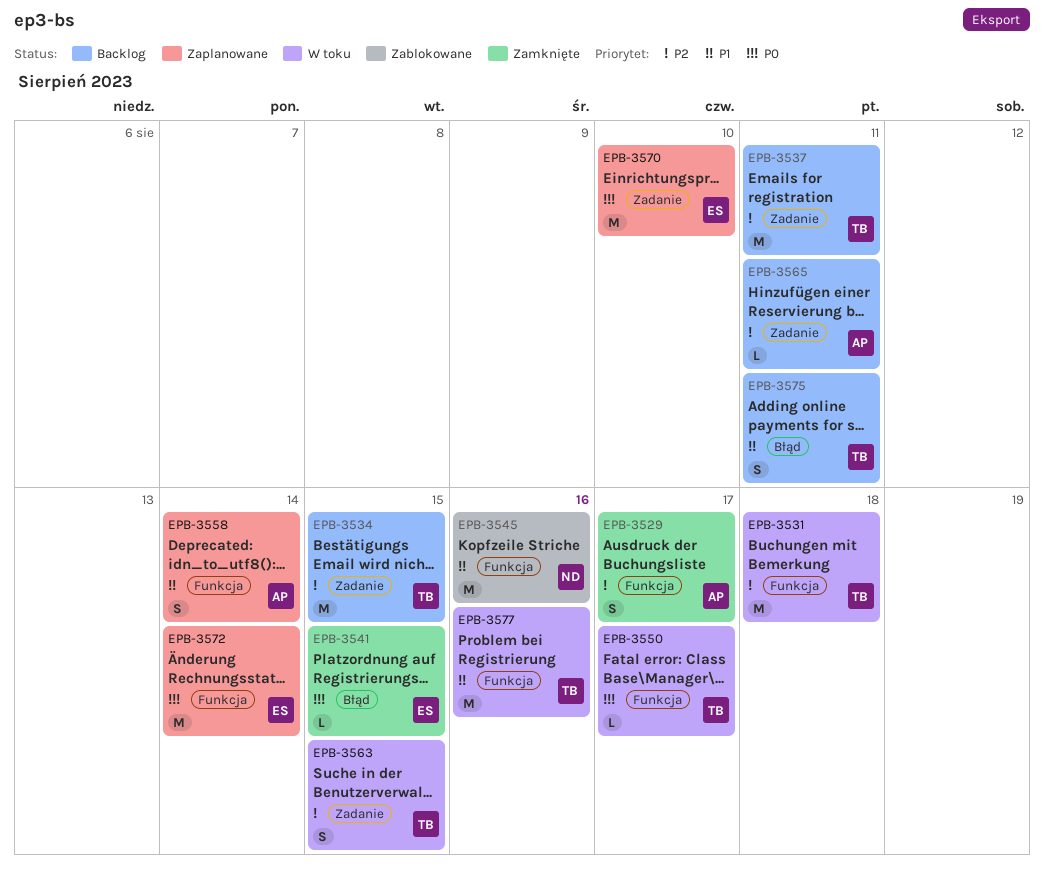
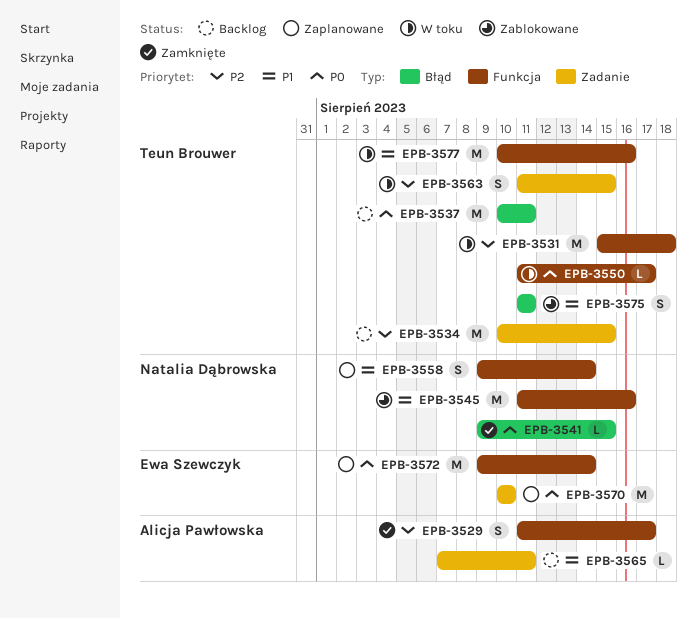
EPB-3537, priority: P2 -> P0
EPB-3537, label: Zadanie -> Błąd
EPB-3541, owner: Ewa Szewczyk -> Natalia Dąbrowska
EPB-3558, owner: Alicja Pawłowska -> Natalia Dąbrowska
EPB-3565, priority: P2 -> P1
EPB-3575, status: Backlog -> Zablokowane

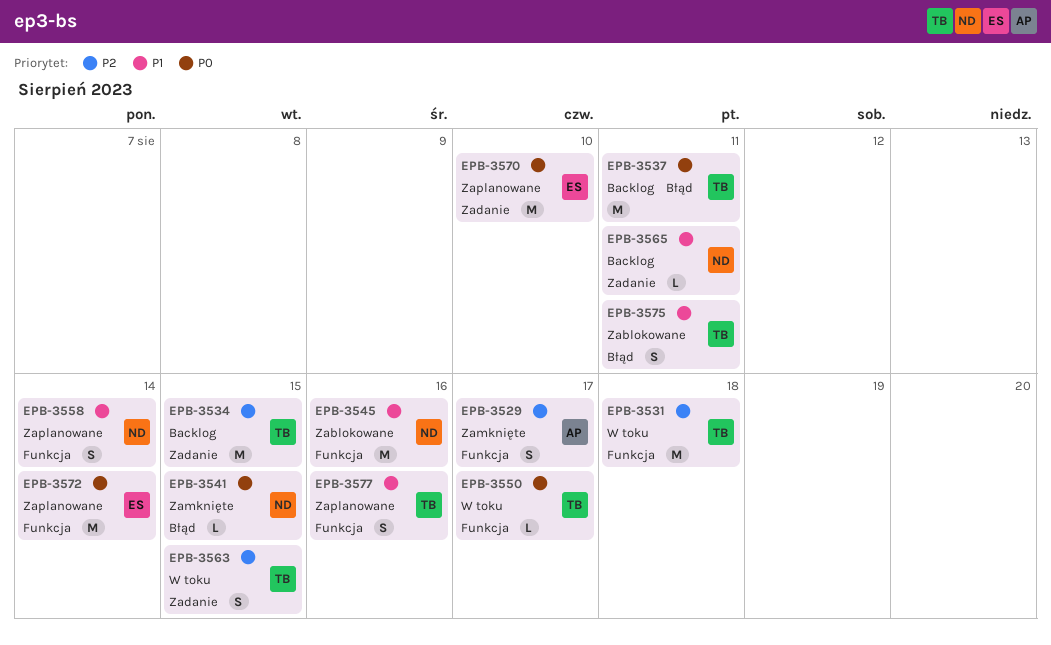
EPB-3565, owner: Alicja Pawłowska -> Natalia Dąbrowska
EPB-3577, status: W toku -> Zaplanowane
EPB-3577, estimate: M -> S

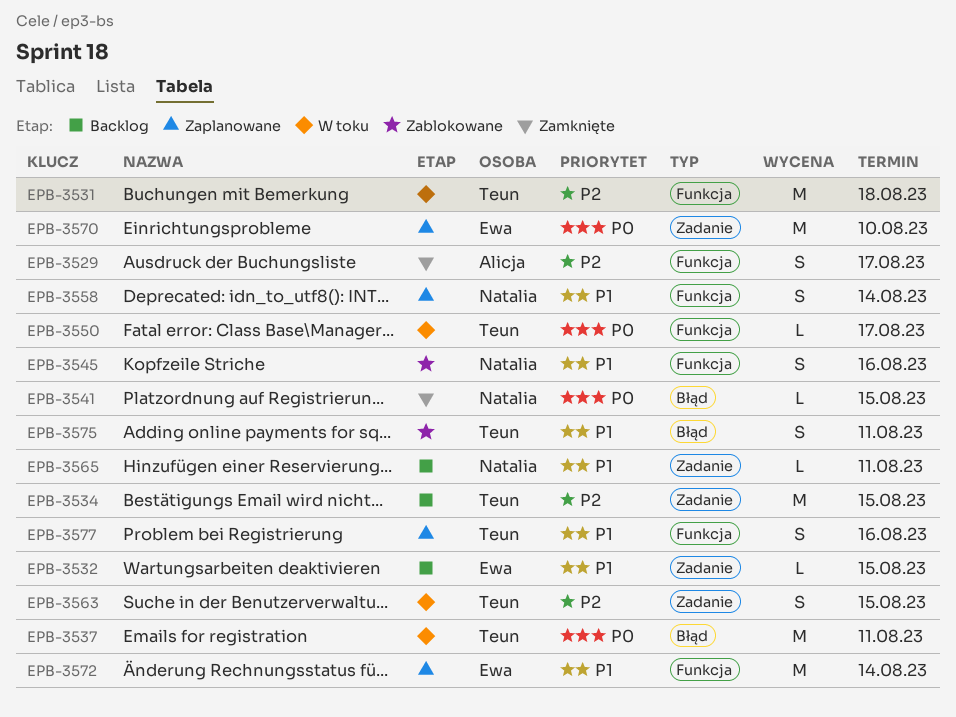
EPB-3532: none -> present
EPB-3537, status: Backlog -> W toku
EPB-3545, estimate: M -> S
EPB-3572, priority: P0 -> P1

